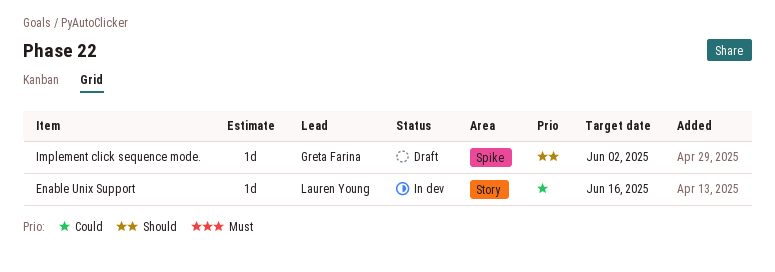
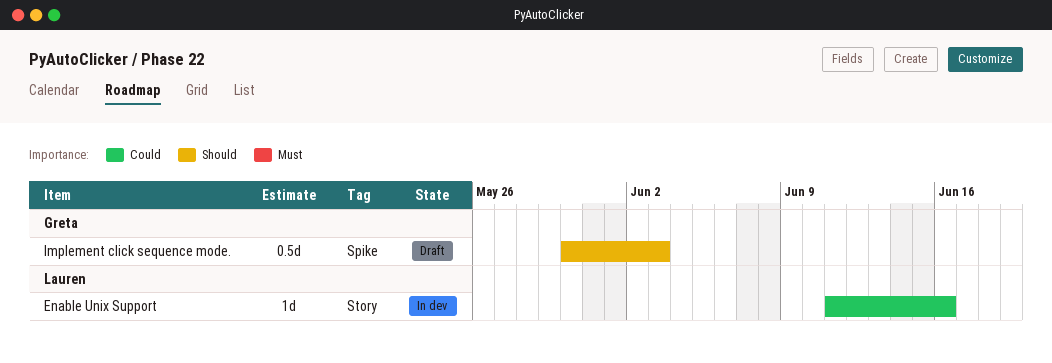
Implement click sequence mode., estimate: 1d -> 0.5d
Implement click sequence mode., due: Jun 2 -> Jun 3

